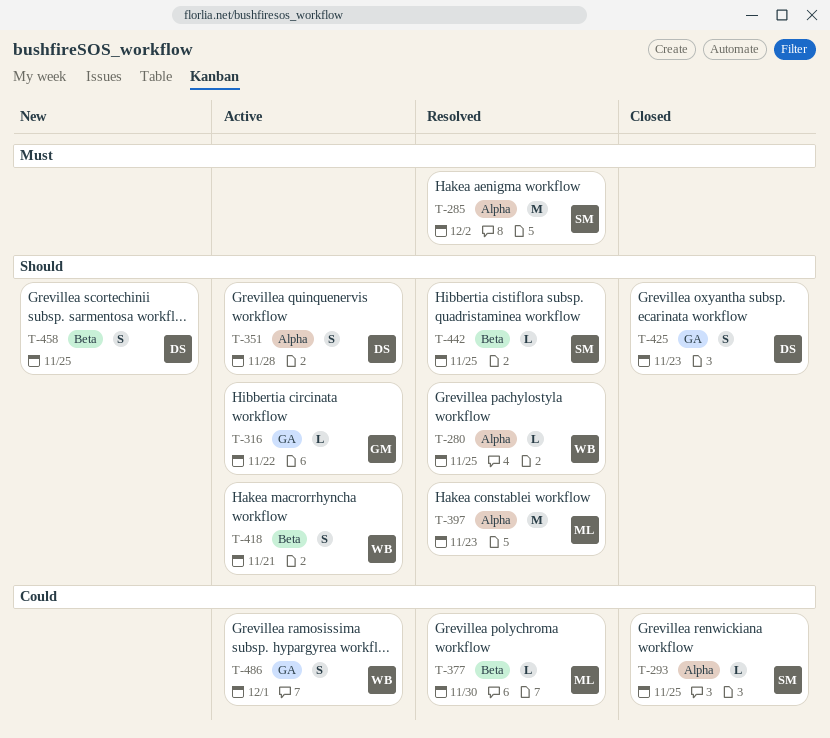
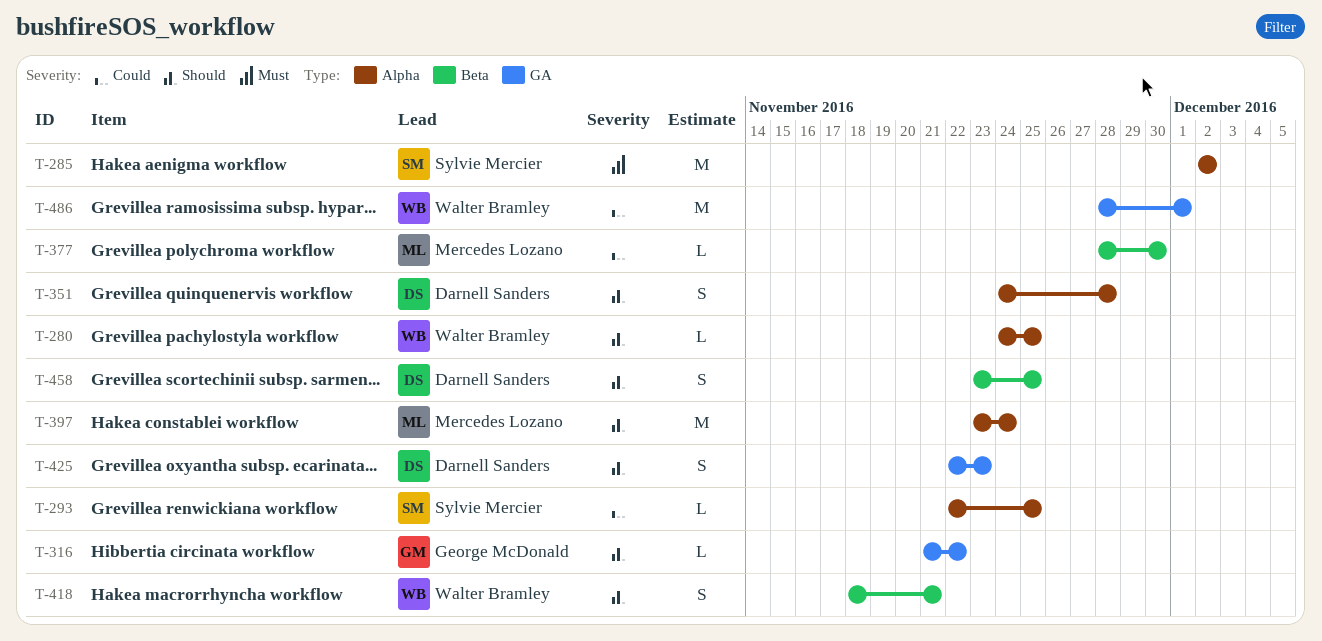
T-397, due: Nov 23 -> Nov 24
T-442: present -> none
T-486, estimate: S -> M

